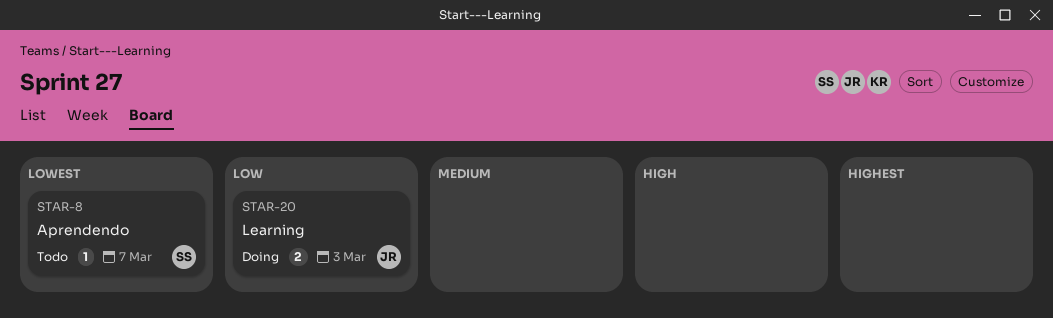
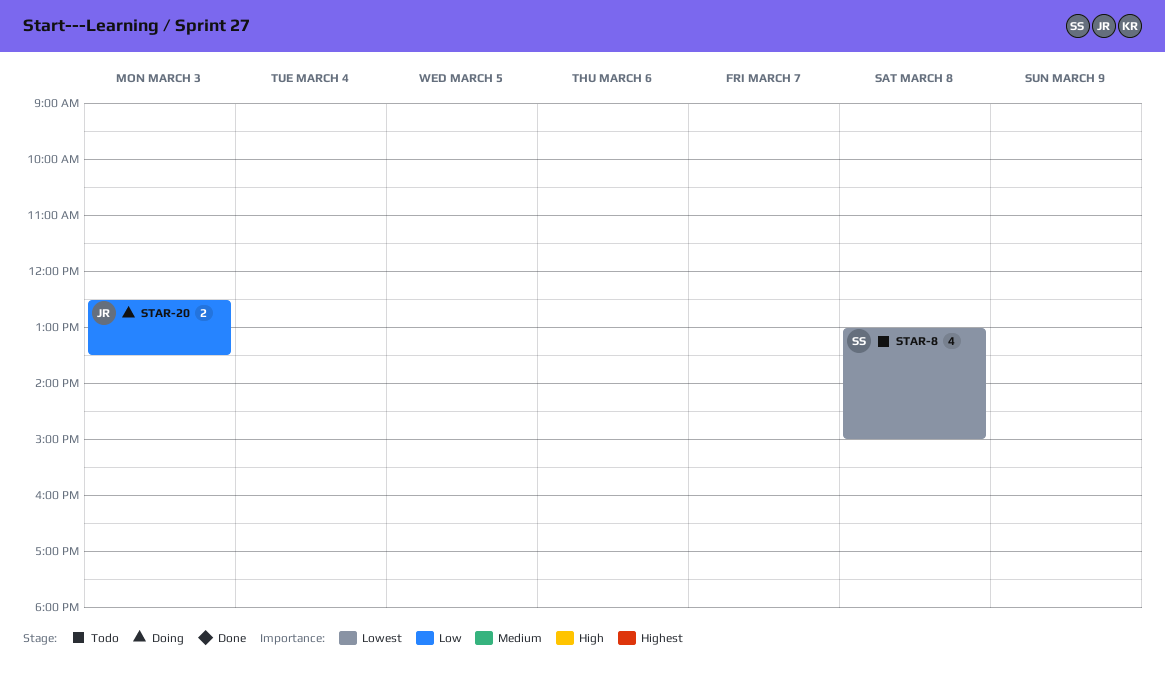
STAR-8, estimate: 1 -> 4
STAR-8, day: Mar 7 -> Mar 8

